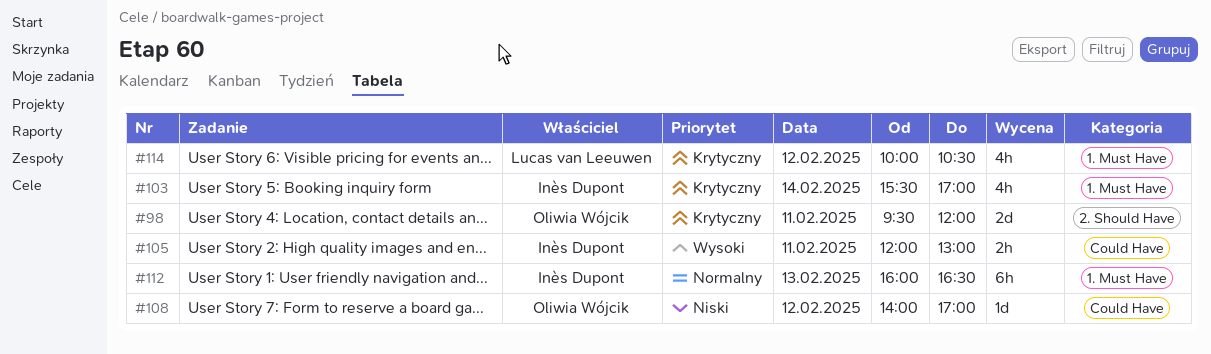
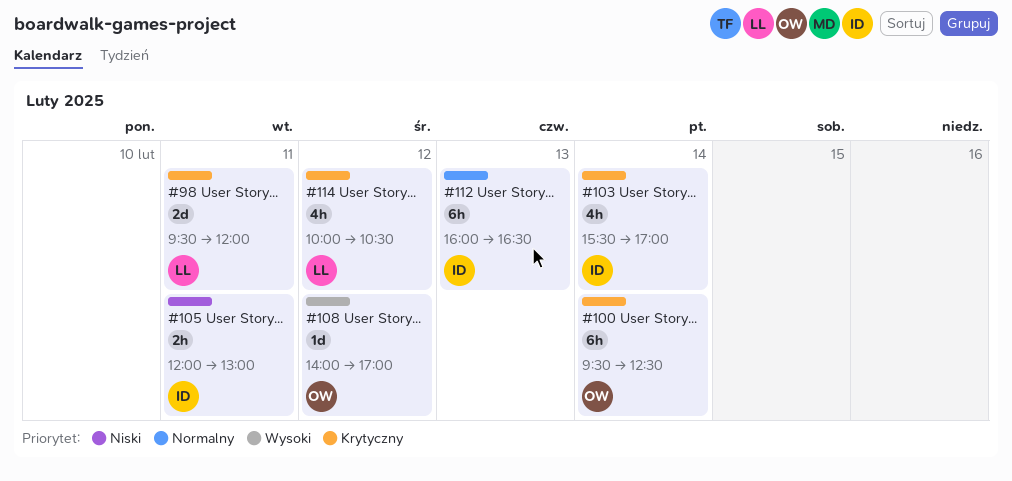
#98, owner: Oliwia Wójcik -> Lucas van Leeuwen
#100: none -> present
#105, priority: Wysoki -> Niski
#108, priority: Niski -> Wysoki

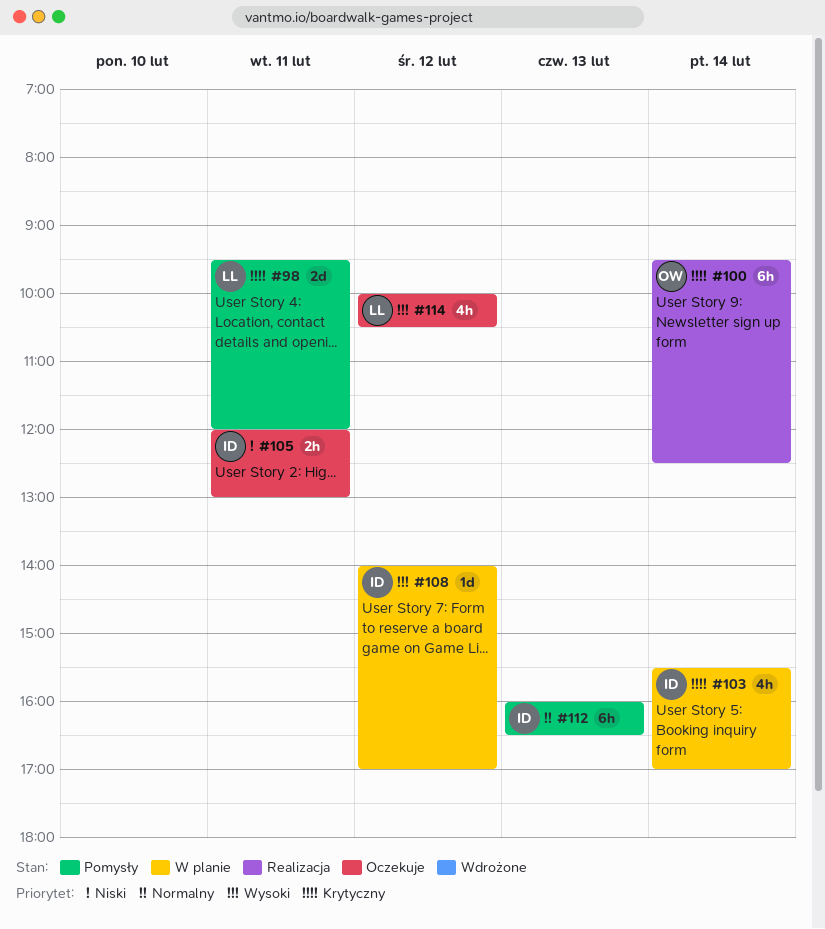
#108, owner: OW -> ID
#114, priority: Krytyczny -> Wysoki

